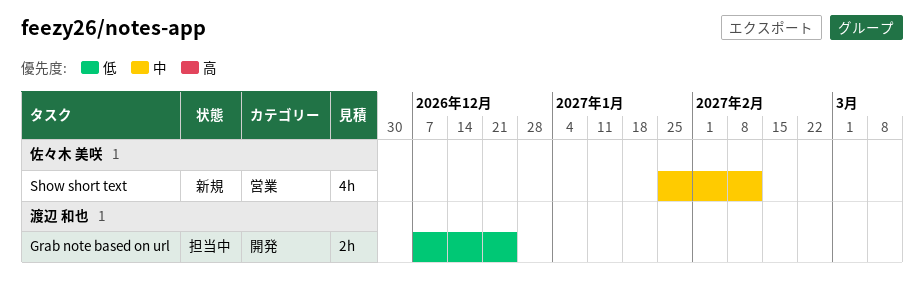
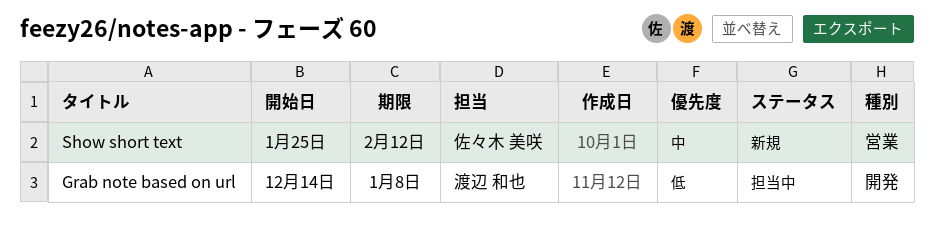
Grab note based on url, start: Dec 7 -> Dec 14
Grab note based on url, due: Dec 25 -> Jan 8

